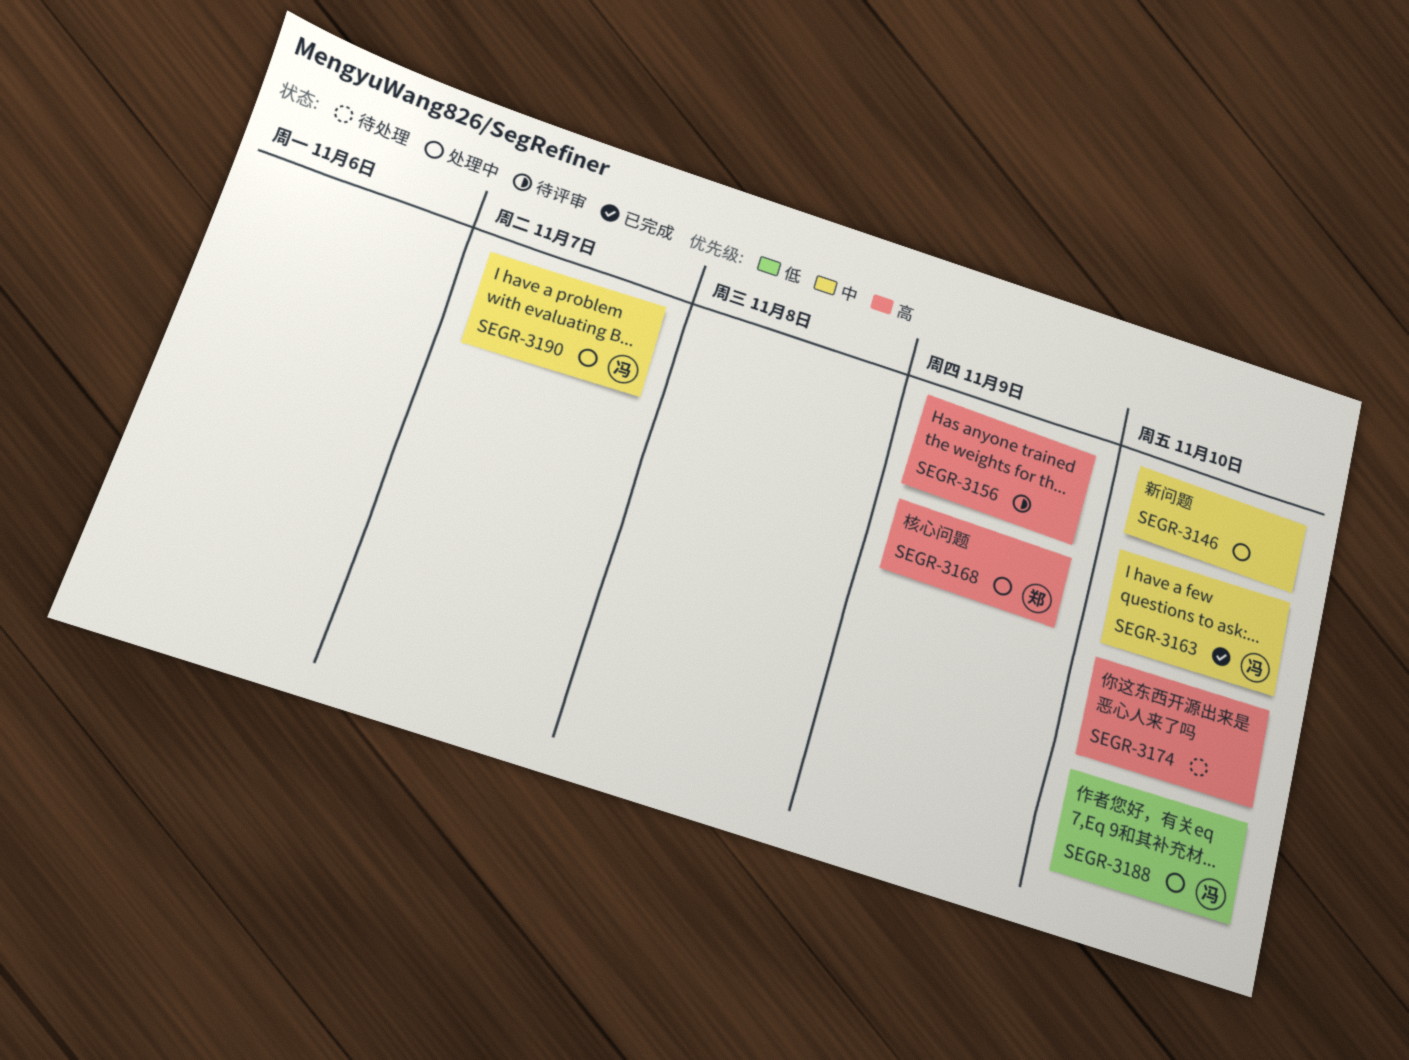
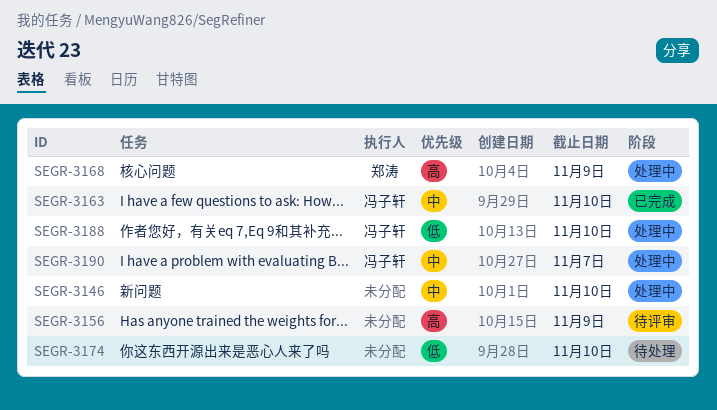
SEGR-3174, priority: 高 -> 低

